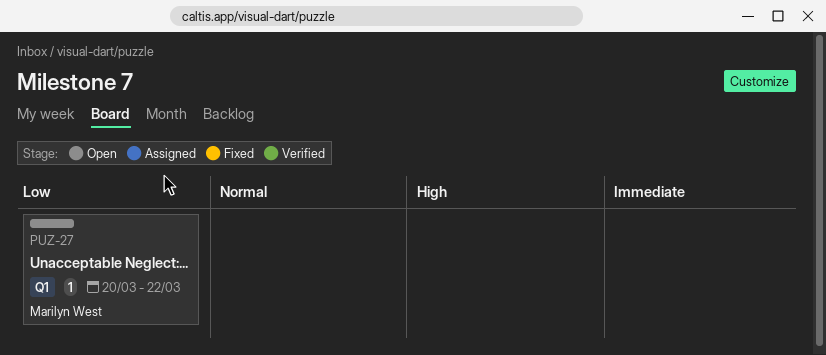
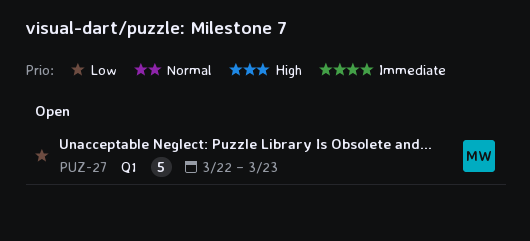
PUZ-27, estimate: 1 -> 5
PUZ-27, start: Mar 20 -> Mar 22
PUZ-27, due: Mar 22 -> Mar 23

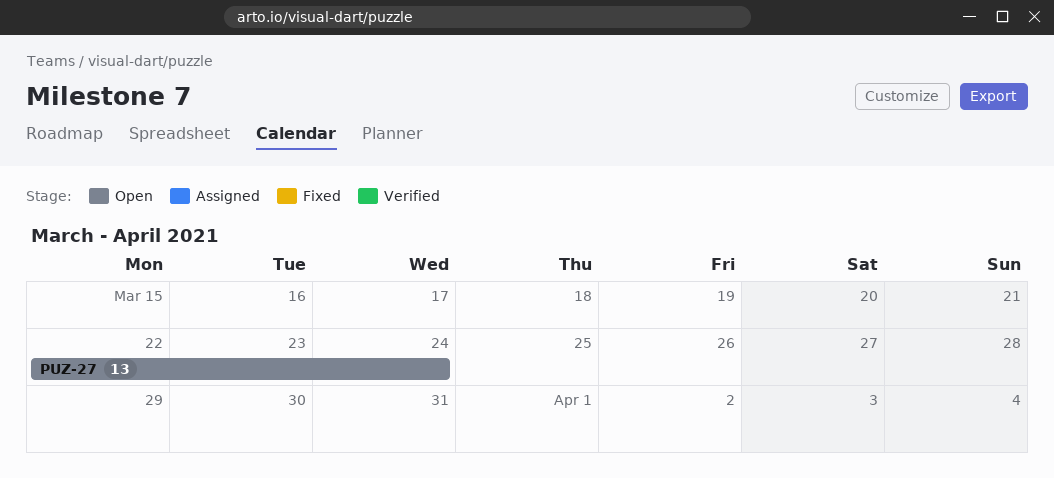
PUZ-27, estimate: 5 -> 13
PUZ-27, due: Mar 23 -> Mar 24

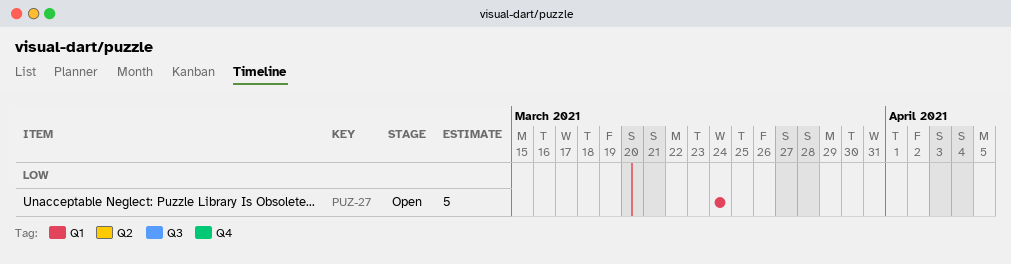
PUZ-27, estimate: 13 -> 5
PUZ-27, start: Mar 22 -> Mar 24

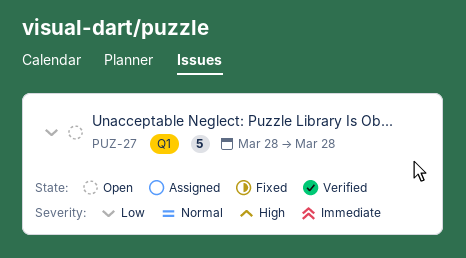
PUZ-27, start: Mar 24 -> Mar 28
PUZ-27, due: Mar 24 -> Mar 28

